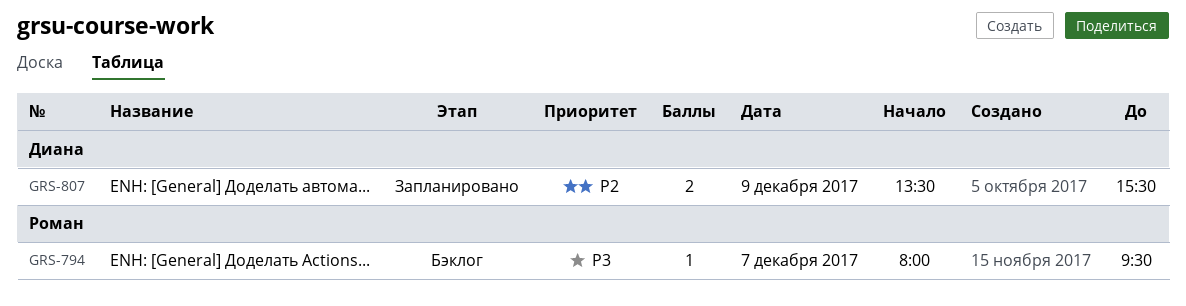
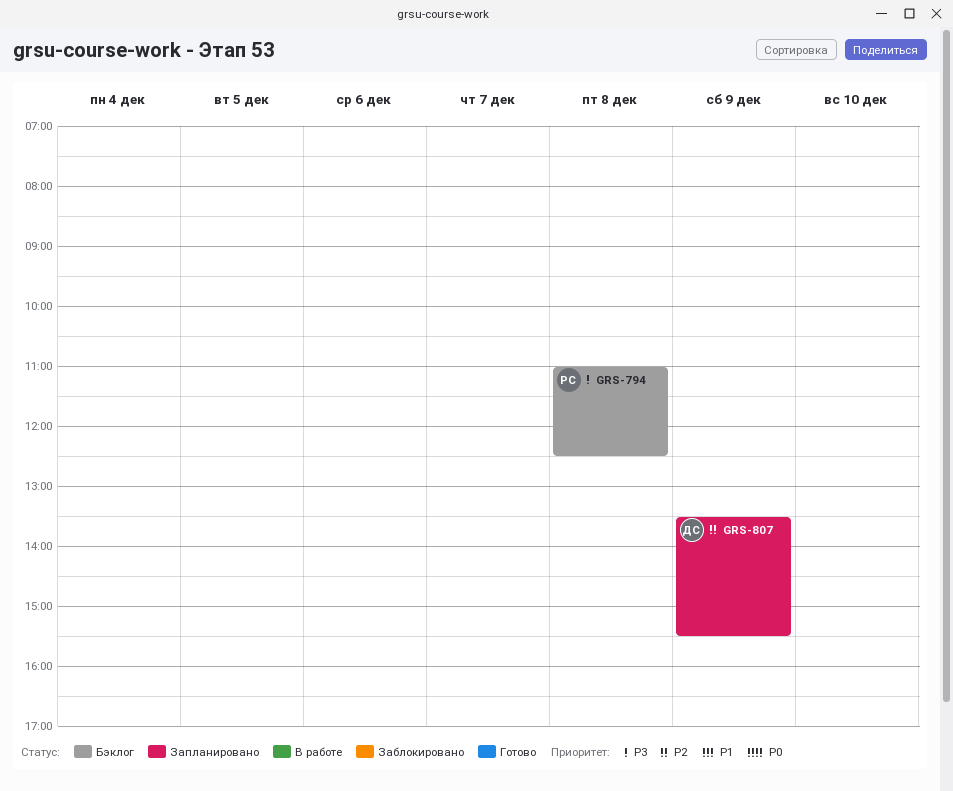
GRS-794, day: Dec 7 -> Dec 8
GRS-794, begins: 08:00 -> 11:00
GRS-794, ends: 09:30 -> 12:30

